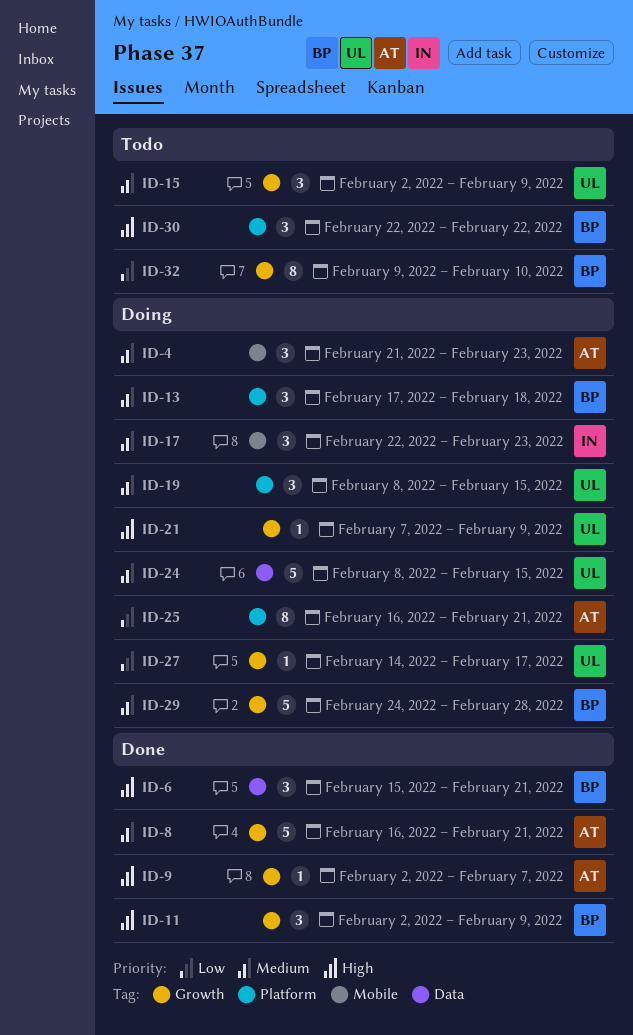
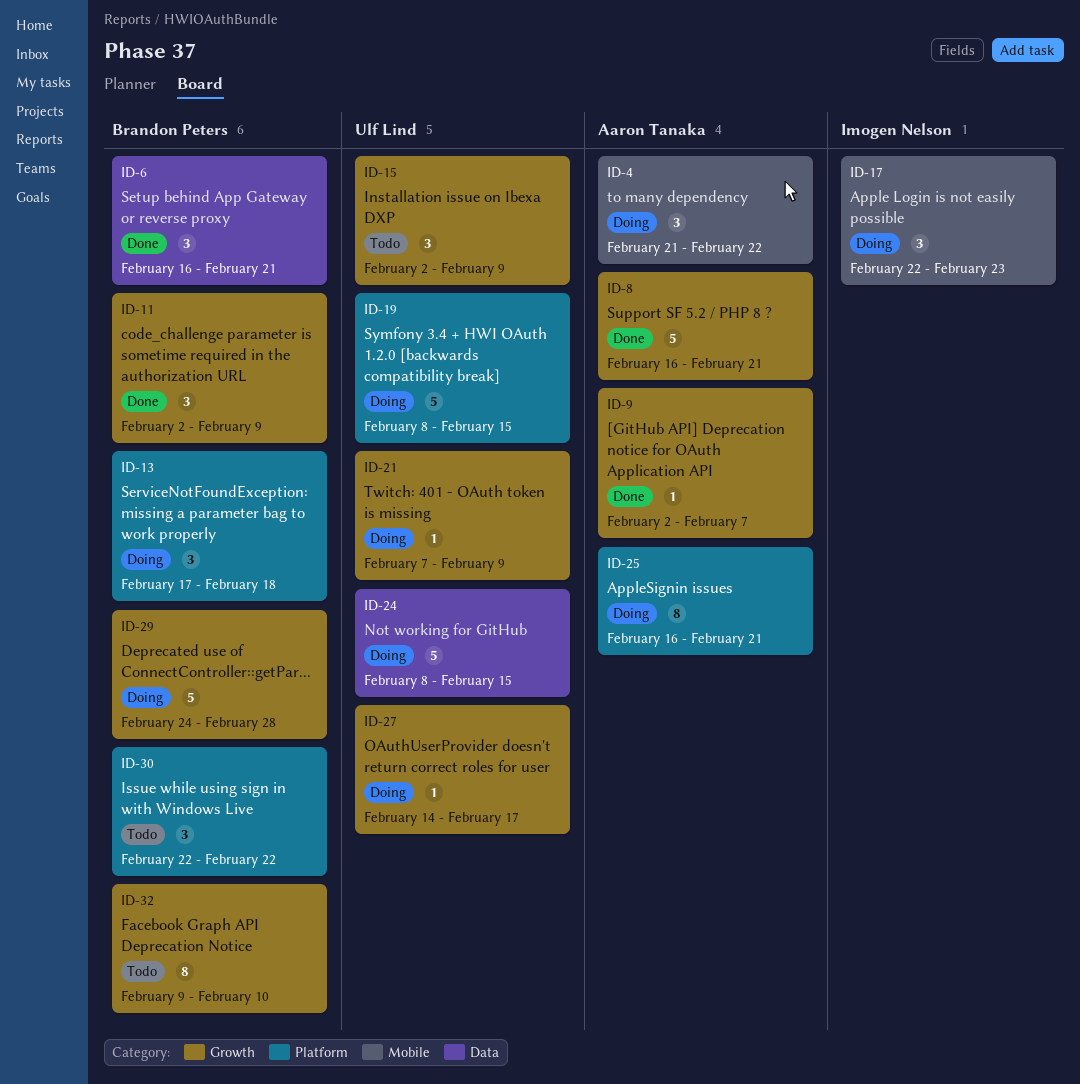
ID-4, due: Feb 23 -> Feb 22
ID-6, start: Feb 15 -> Feb 16
ID-19, estimate: 3 -> 5

